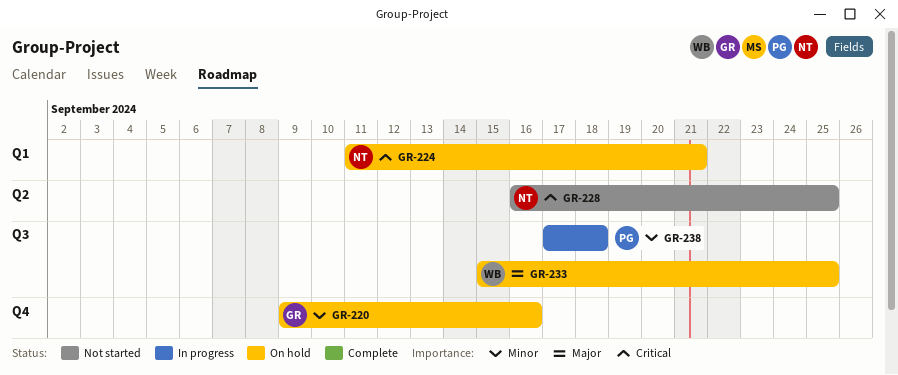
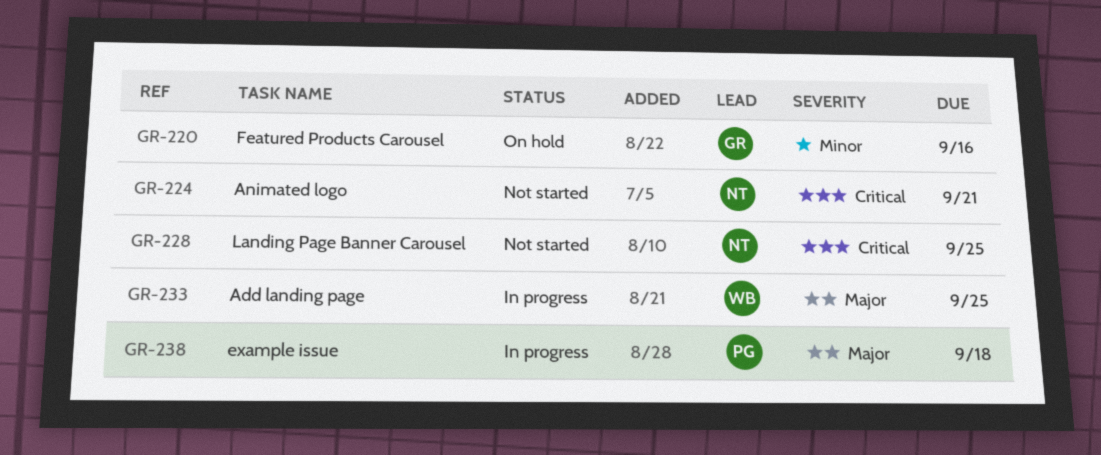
GR-224, status: On hold -> Not started
GR-233, status: On hold -> In progress
GR-238, priority: Minor -> Major

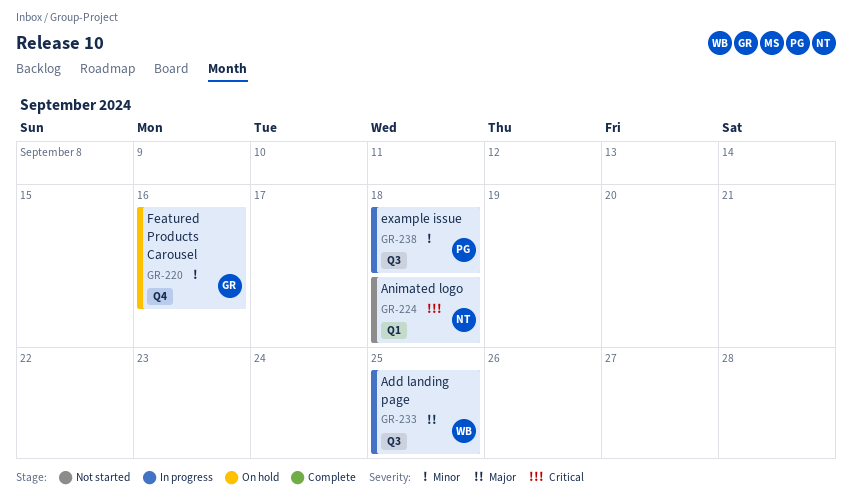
GR-224, due: Sep 21 -> Sep 18
GR-228: present -> none
GR-238, priority: Major -> Minor

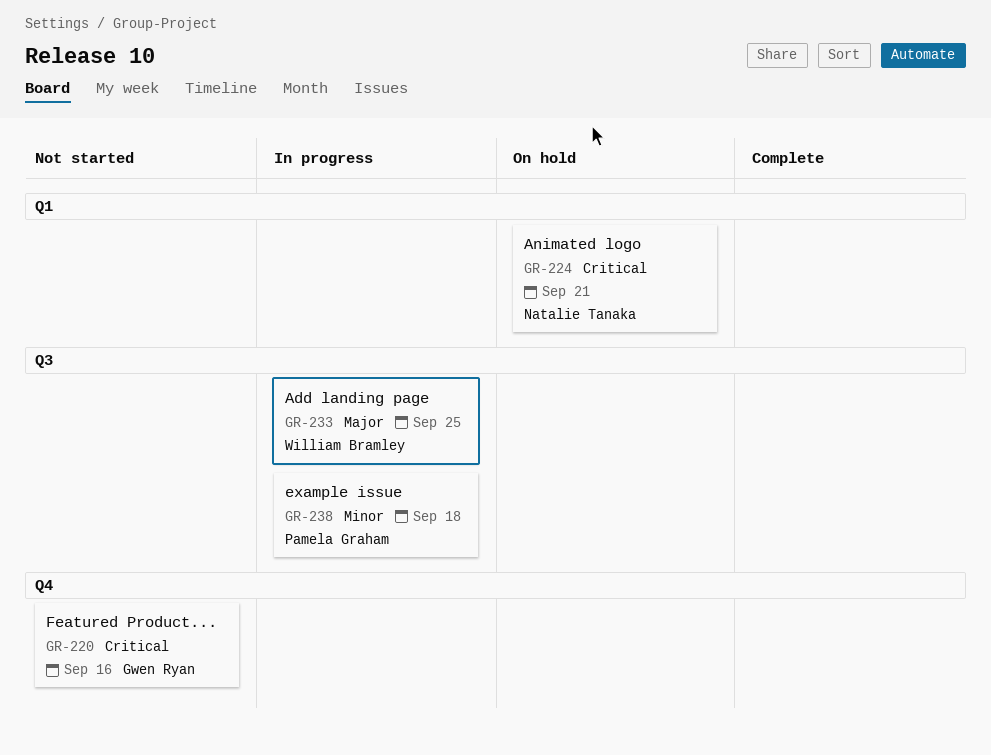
GR-220, status: On hold -> Not started
GR-220, priority: Minor -> Critical
GR-224, status: Not started -> On hold
GR-224, due: Sep 18 -> Sep 21

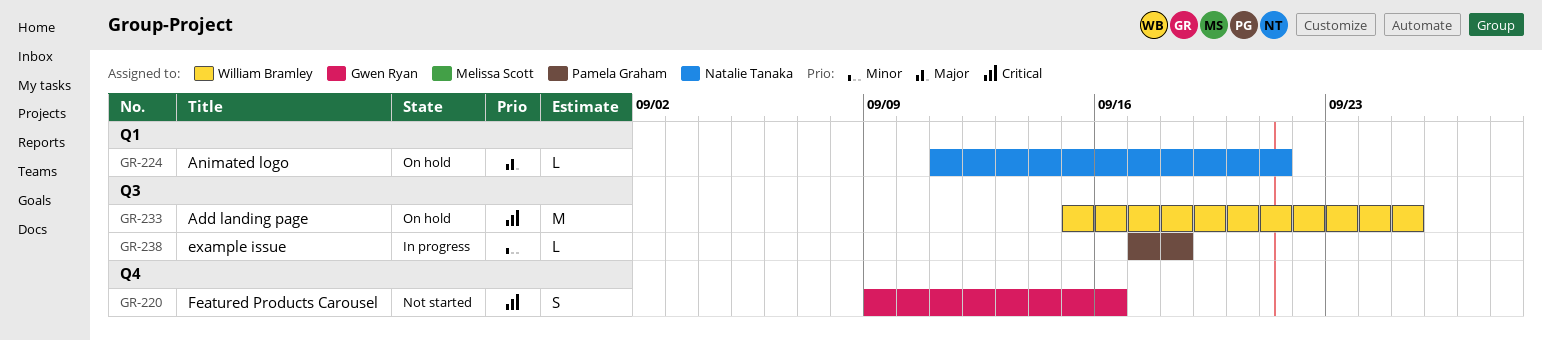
GR-224, priority: Critical -> Major
GR-233, status: In progress -> On hold
GR-233, priority: Major -> Critical

